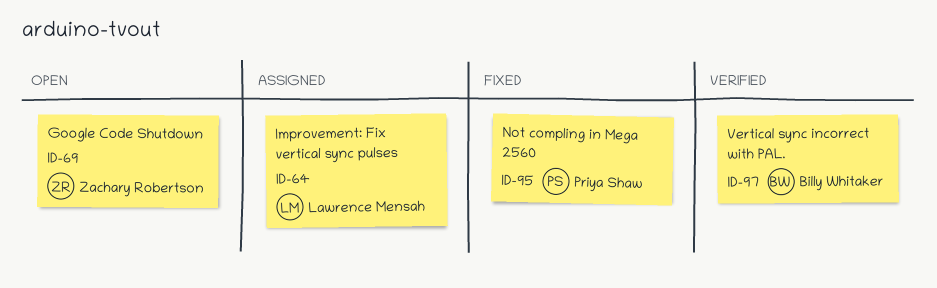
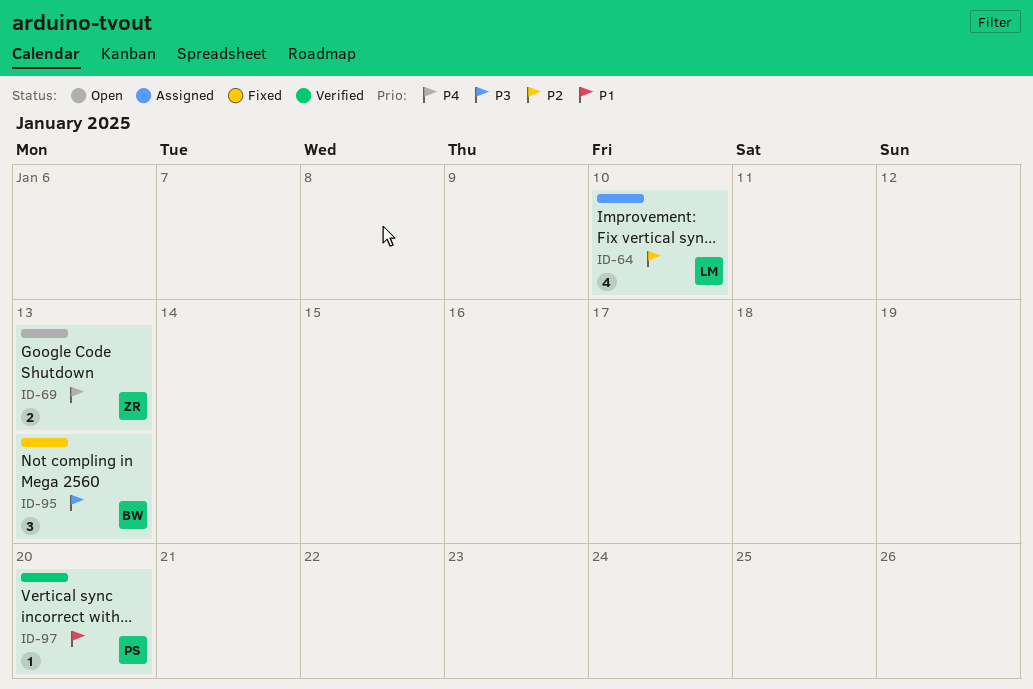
ID-95, owner: Priya Shaw -> Billy Whitaker
ID-97, owner: Billy Whitaker -> Priya Shaw

